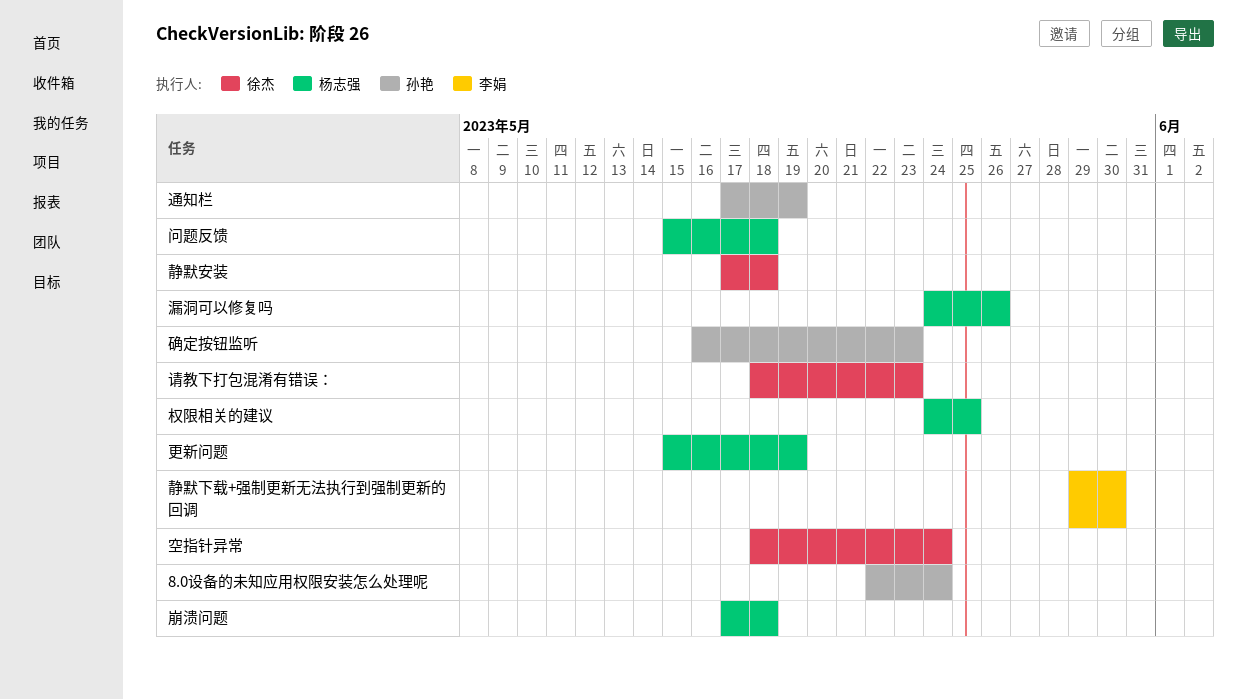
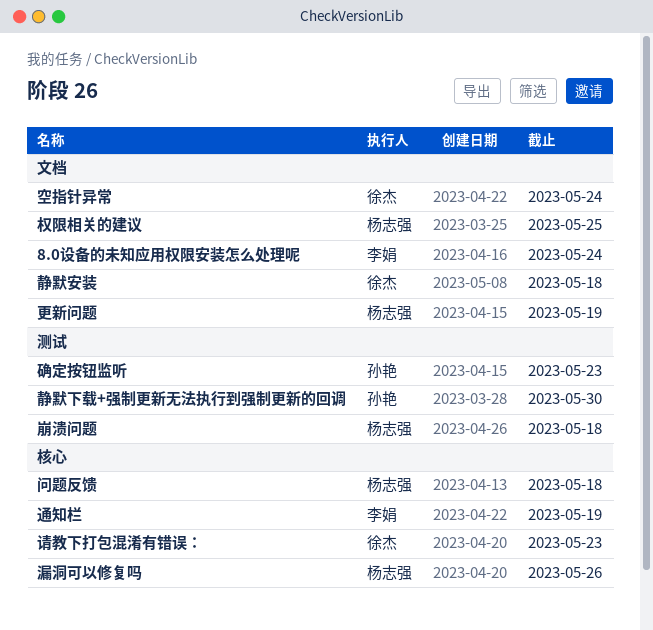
8.0设备的未知应用权限安装怎么处理呢, owner: 孙艳 -> 李娟
通知栏, owner: 孙艳 -> 李娟
静默下载+强制更新无法执行到强制更新的回调, owner: 李娟 -> 孙艳

